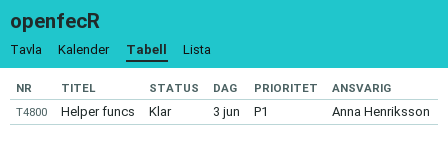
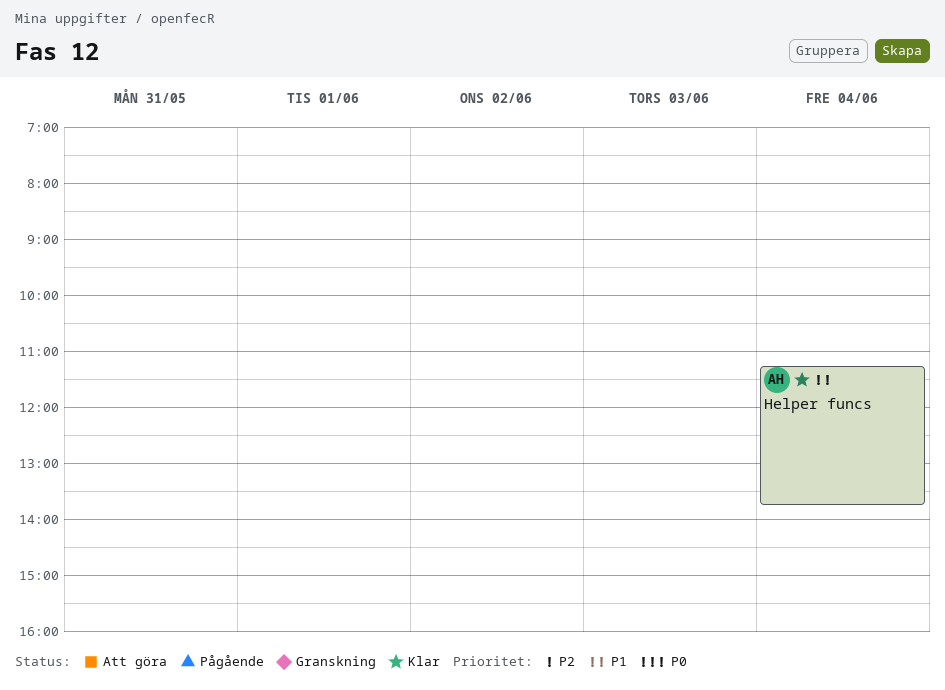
Helper funcs, day: Jun 3 -> Jun 4

